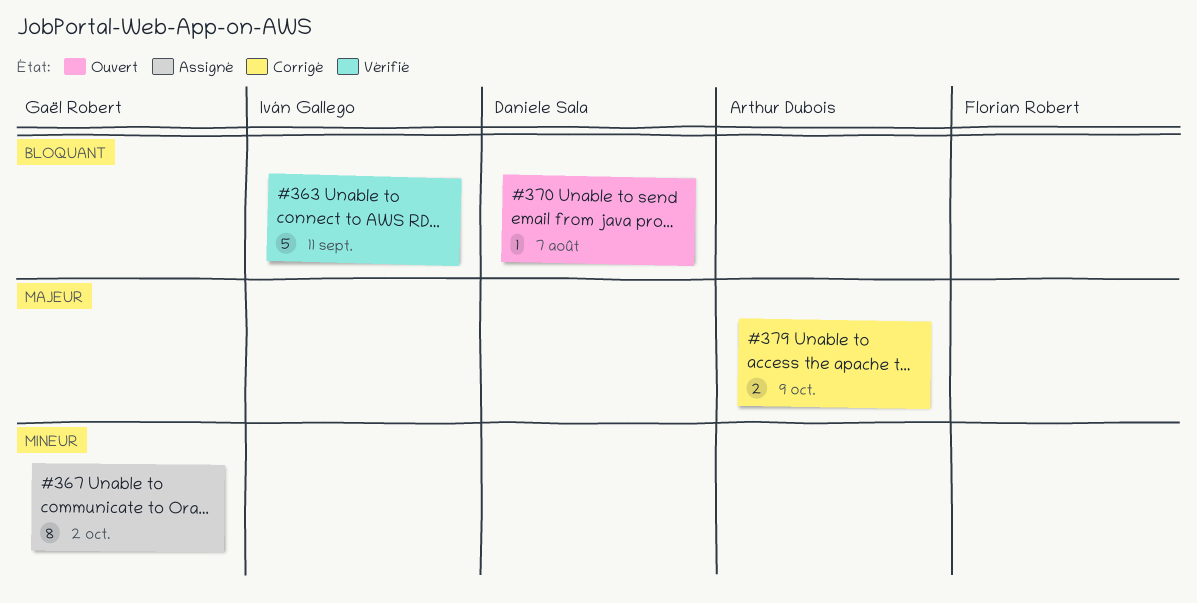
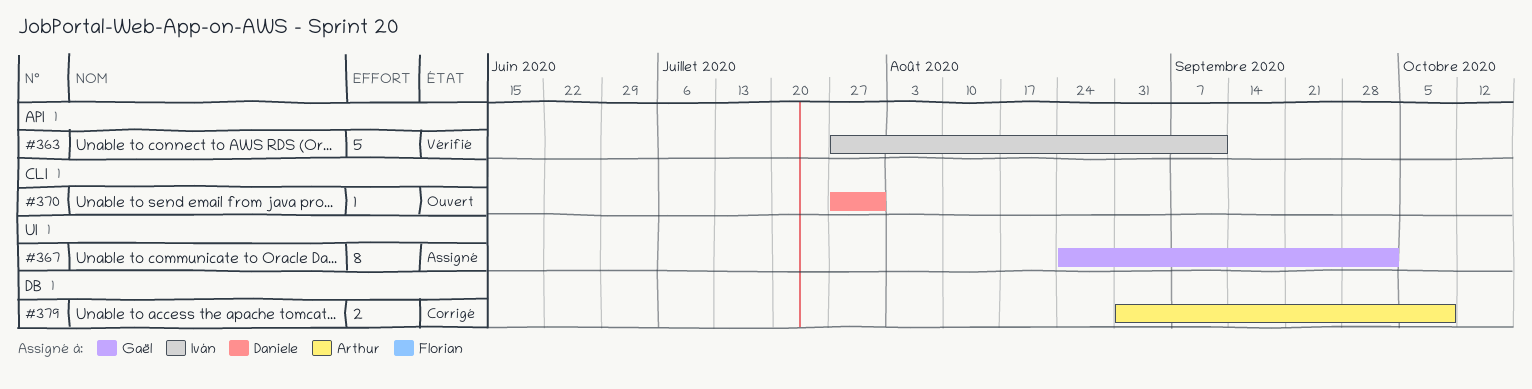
#370, due: Aug 7 -> Jul 31

